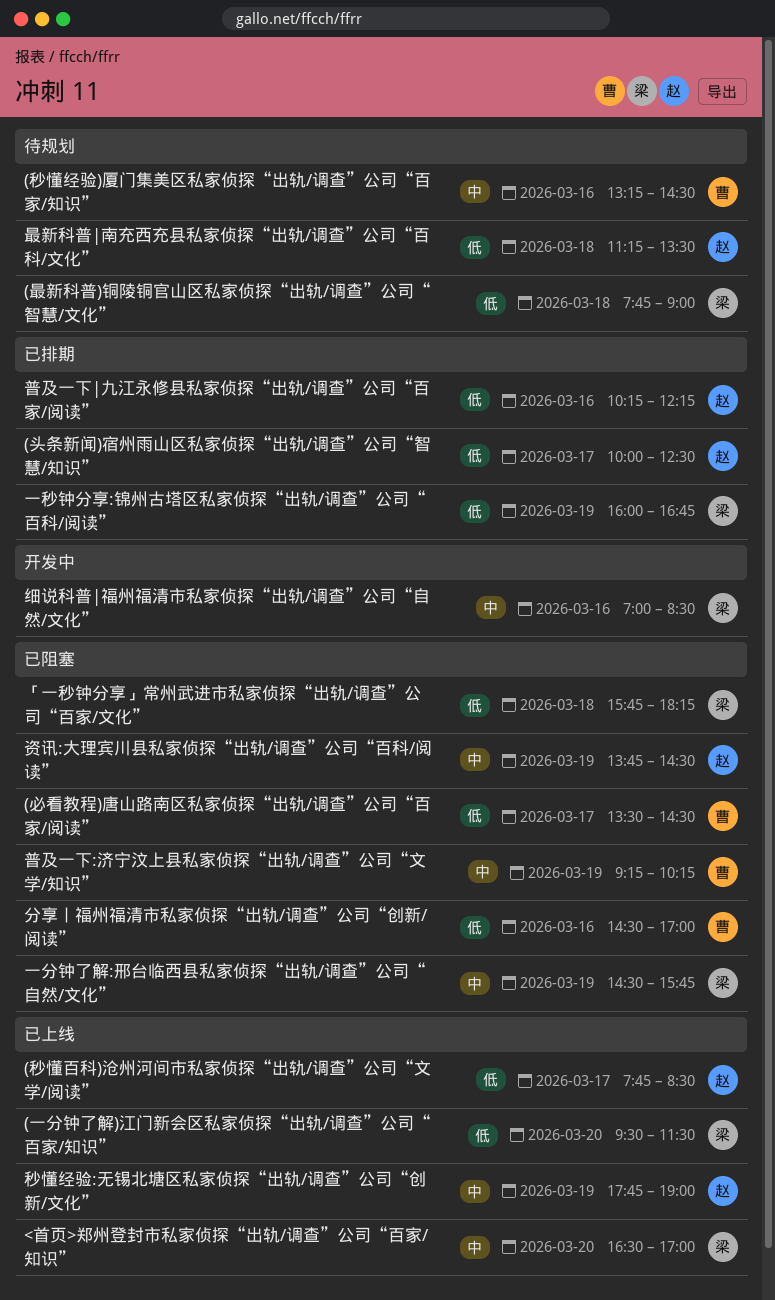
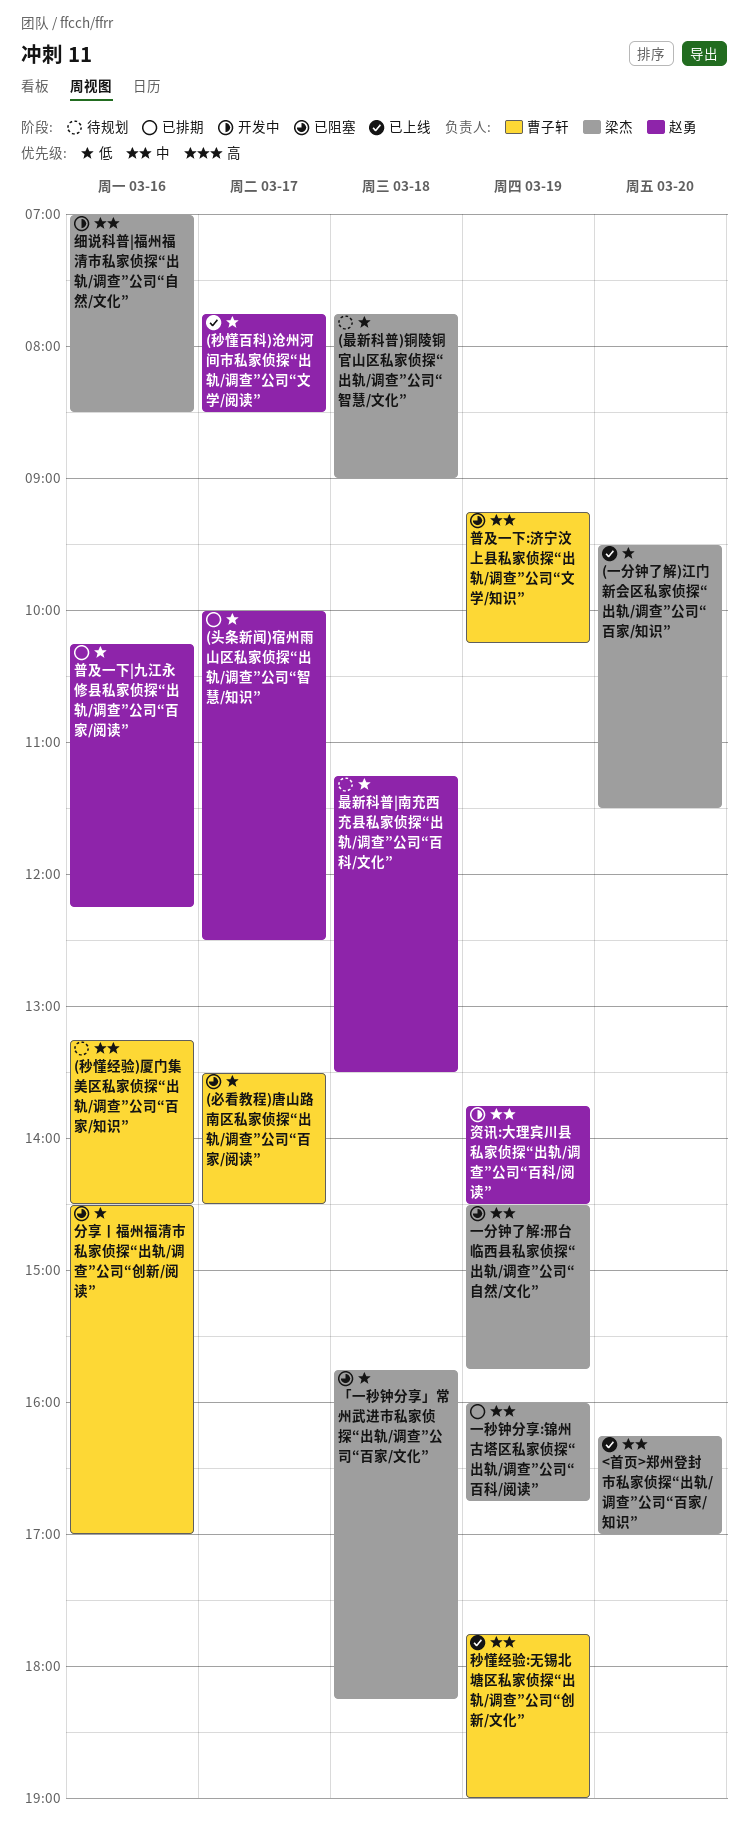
<首页>郑州登封市私家侦探“出轨/调查”公司“百家/知识”, begins: 16:30 -> 16:15
一秒钟分享:锦州古塔区私家侦探“出轨/调查”公司“百科/阅读”, priority: 低 -> 中
秒懂经验:无锡北塘区私家侦探“出轨/调查”公司“创新/文化”, owner: 赵勇 -> 曹子轩
资讯:大理宾川县私家侦探“出轨/调查”公司“百科/阅读”, status: 已阻塞 -> 开发中

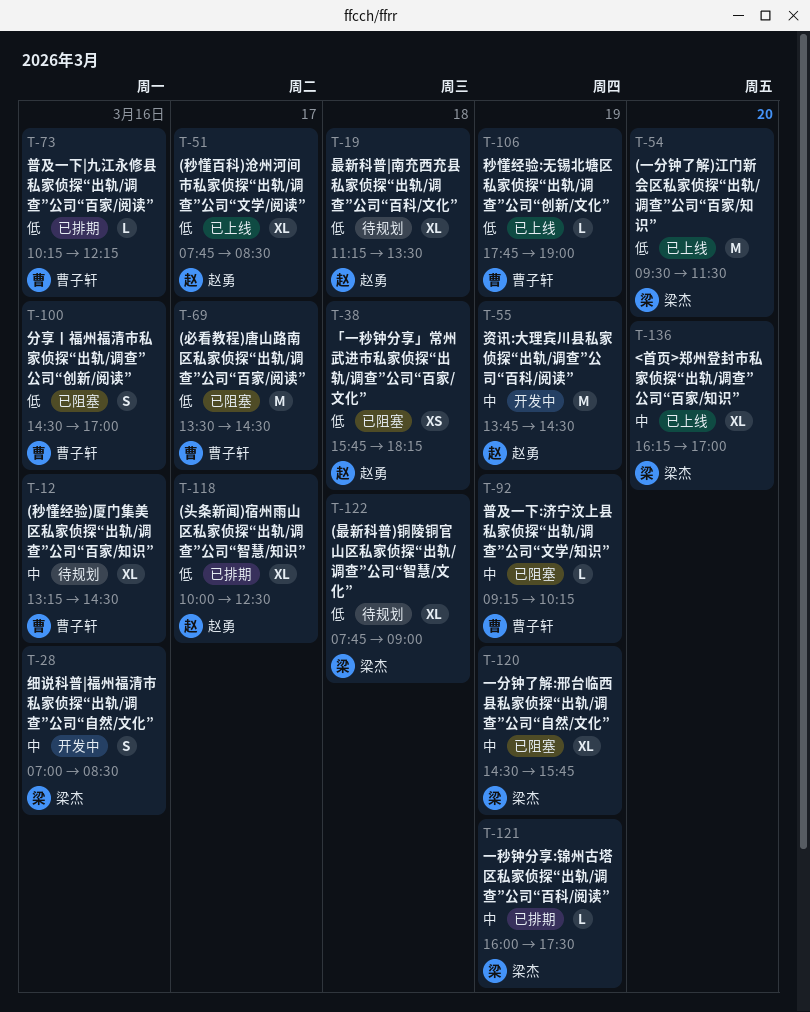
「一秒钟分享」常州武进市私家侦探“出轨/调查”公司“百家/文化”, owner: 梁杰 -> 赵勇
一秒钟分享:锦州古塔区私家侦探“出轨/调查”公司“百科/阅读”, ends: 16:45 -> 17:30
普及一下|九江永修县私家侦探“出轨/调查”公司“百家/阅读”, owner: 赵勇 -> 曹子轩
秒懂经验:无锡北塘区私家侦探“出轨/调查”公司“创新/文化”, priority: 中 -> 低

